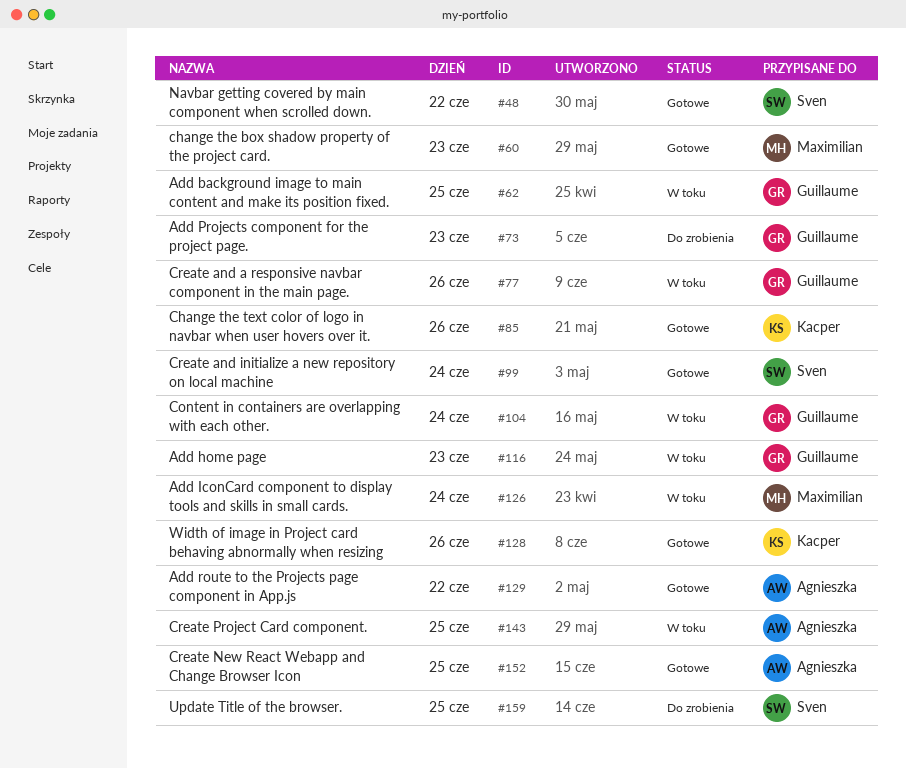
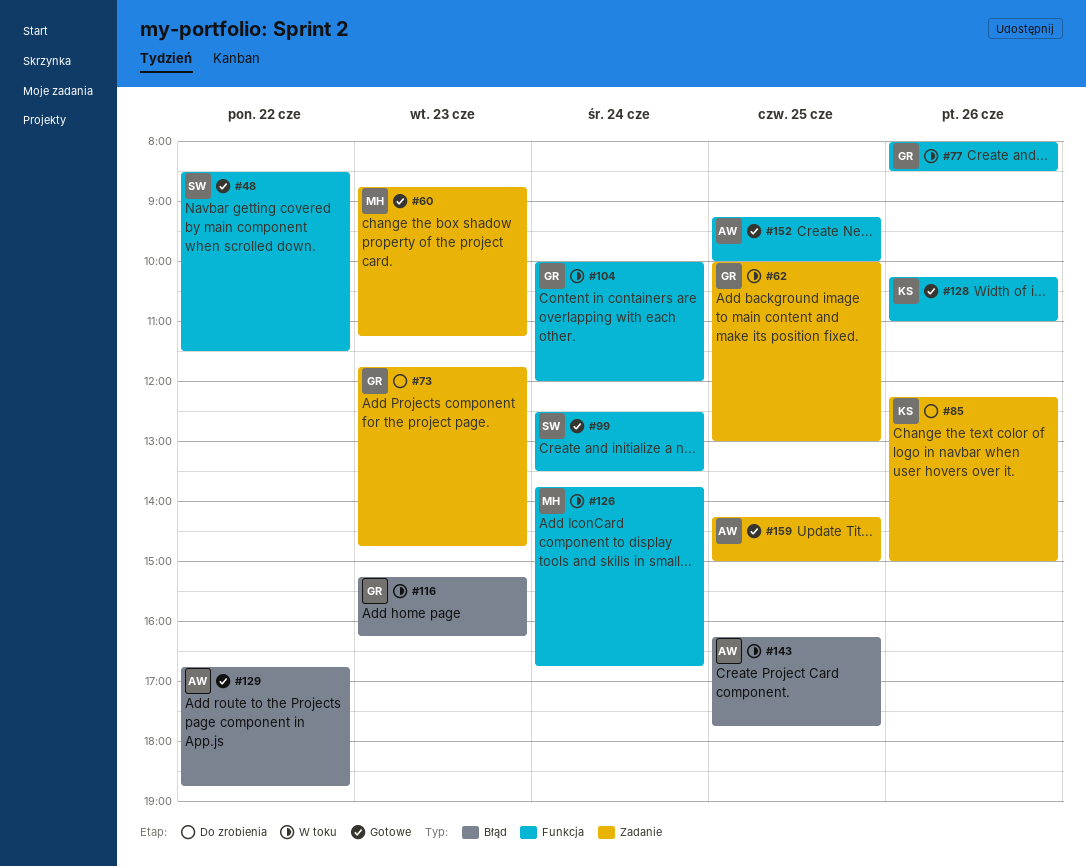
#85, status: Gotowe -> Do zrobienia
#159, status: Do zrobienia -> Gotowe
#159, owner: Sven -> Agnieszka

